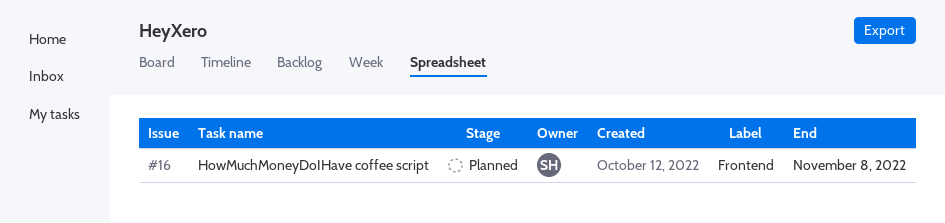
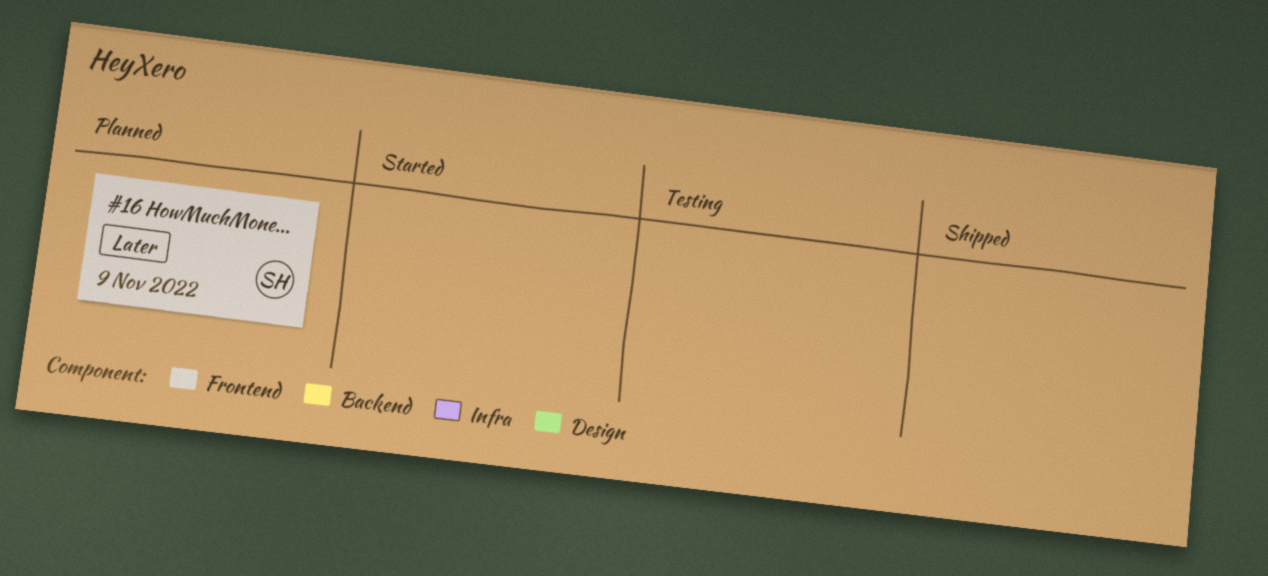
#16, due: Nov 8 -> Nov 9

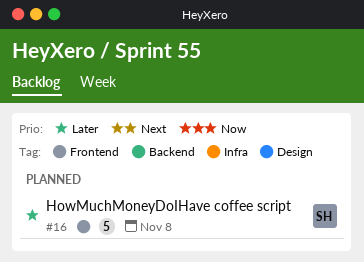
#16, due: Nov 9 -> Nov 8

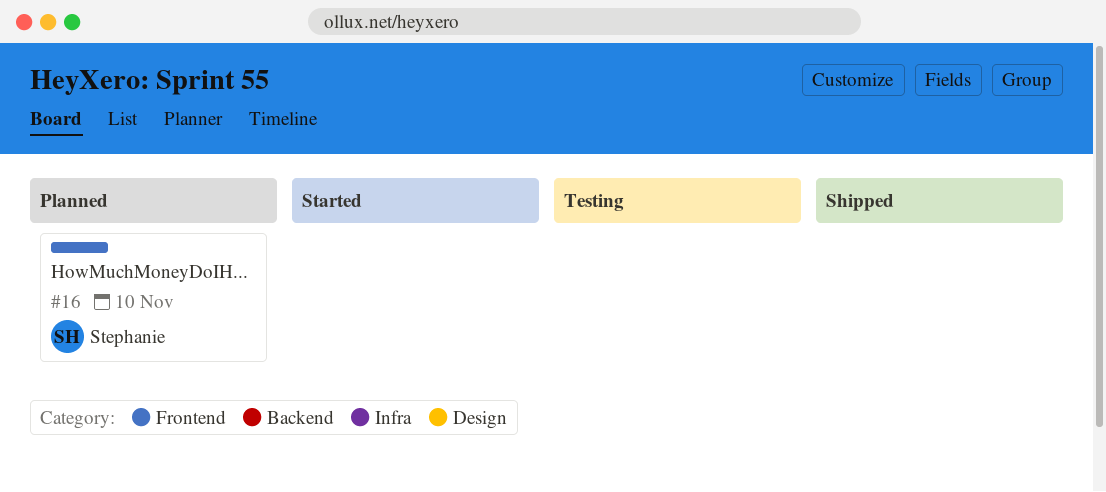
#16, due: Nov 8 -> Nov 10

